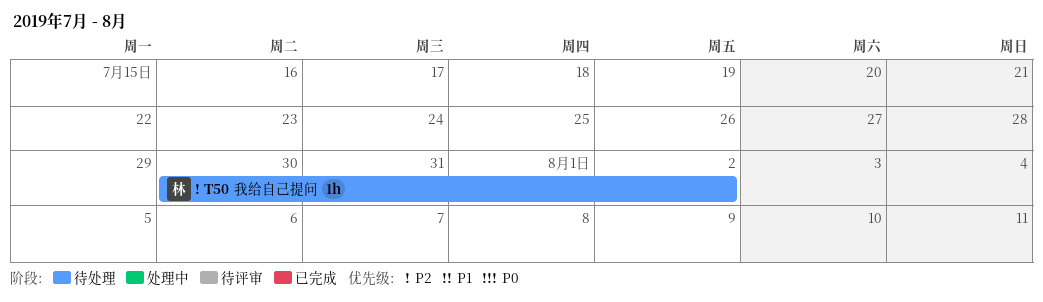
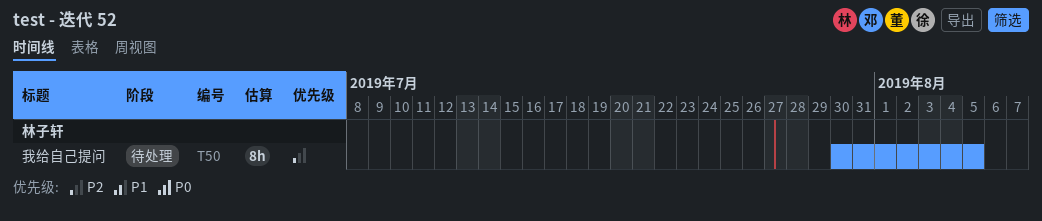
T50, estimate: 1h -> 8h
T50, due: Aug 2 -> Aug 5

